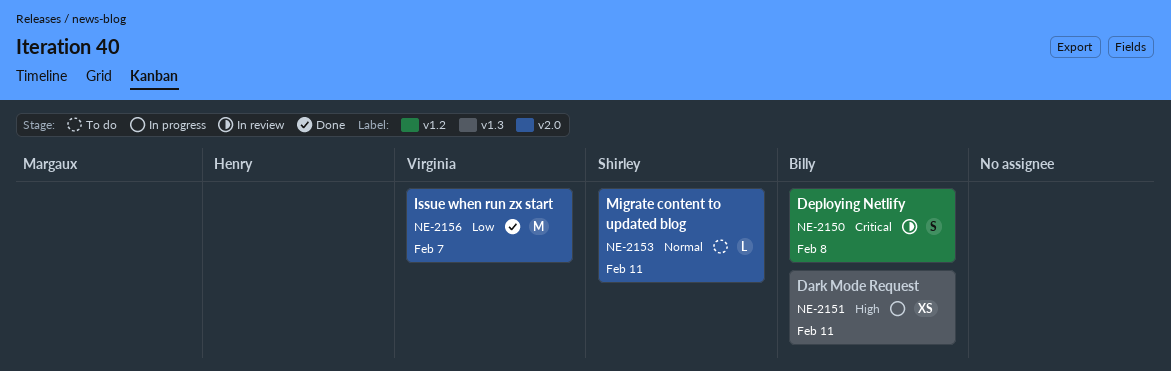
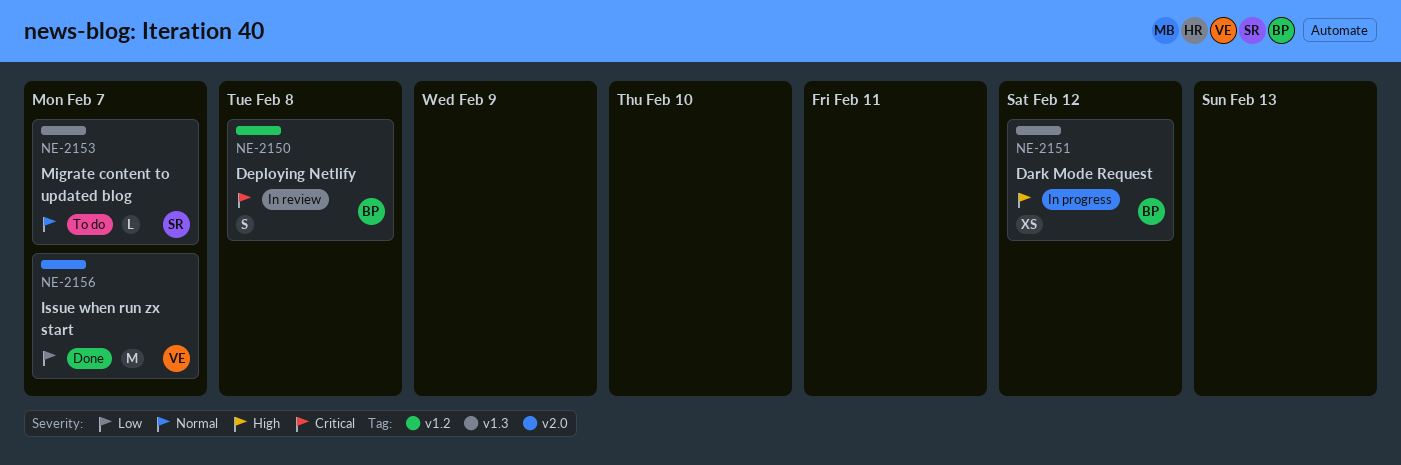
NE-2151, due: Feb 11 -> Feb 12
NE-2153, label: v2.0 -> v1.3
NE-2153, due: Feb 11 -> Feb 7

